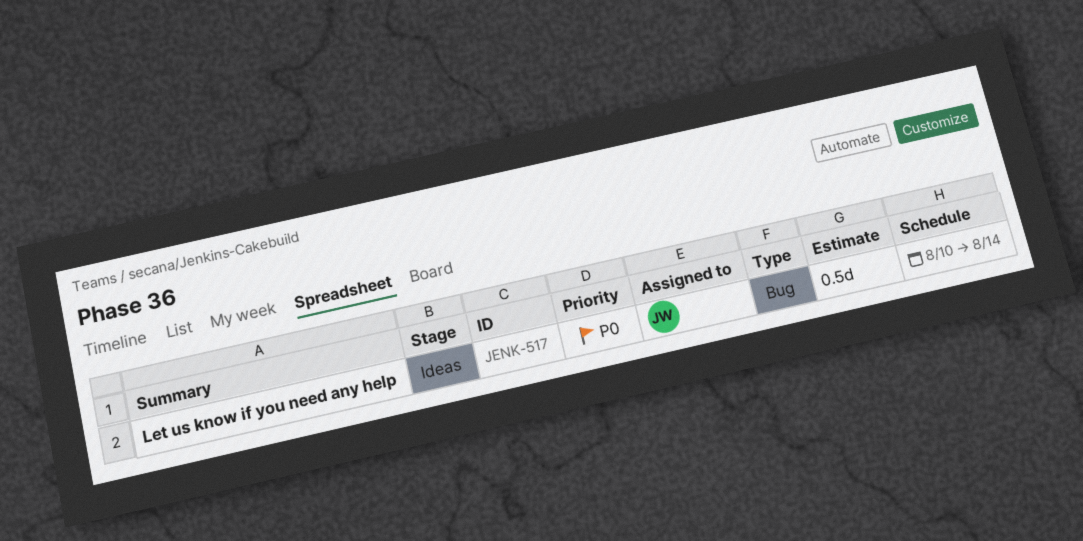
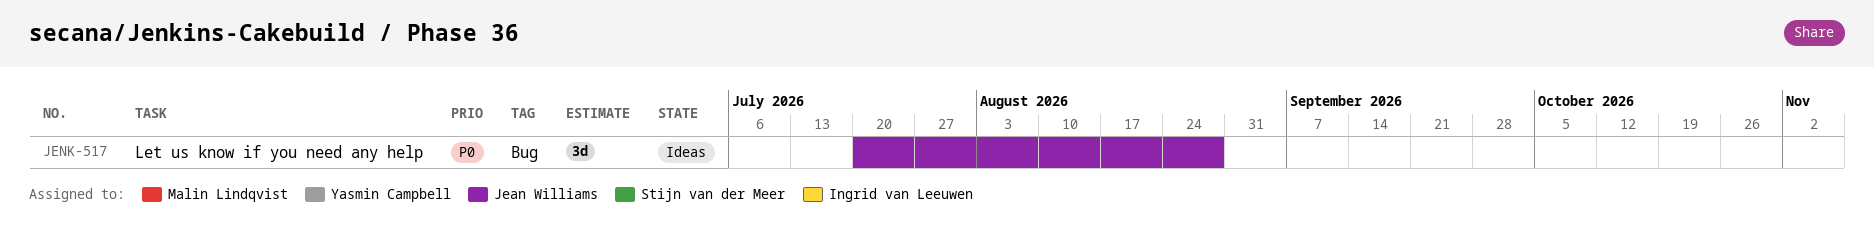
JENK-517, estimate: 0.5d -> 3d
JENK-517, start: Aug 10 -> Jul 20
JENK-517, due: Aug 14 -> Aug 28

